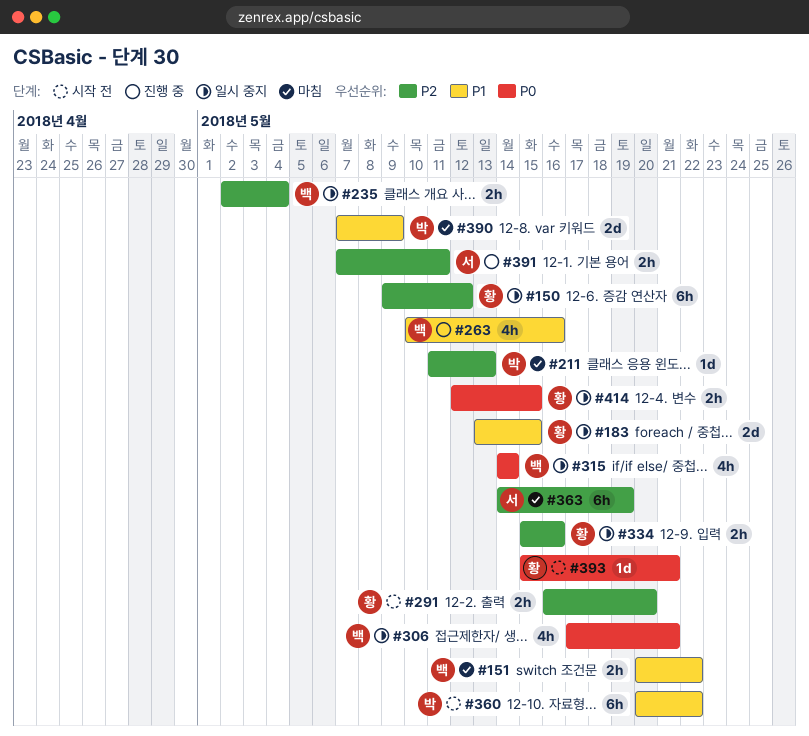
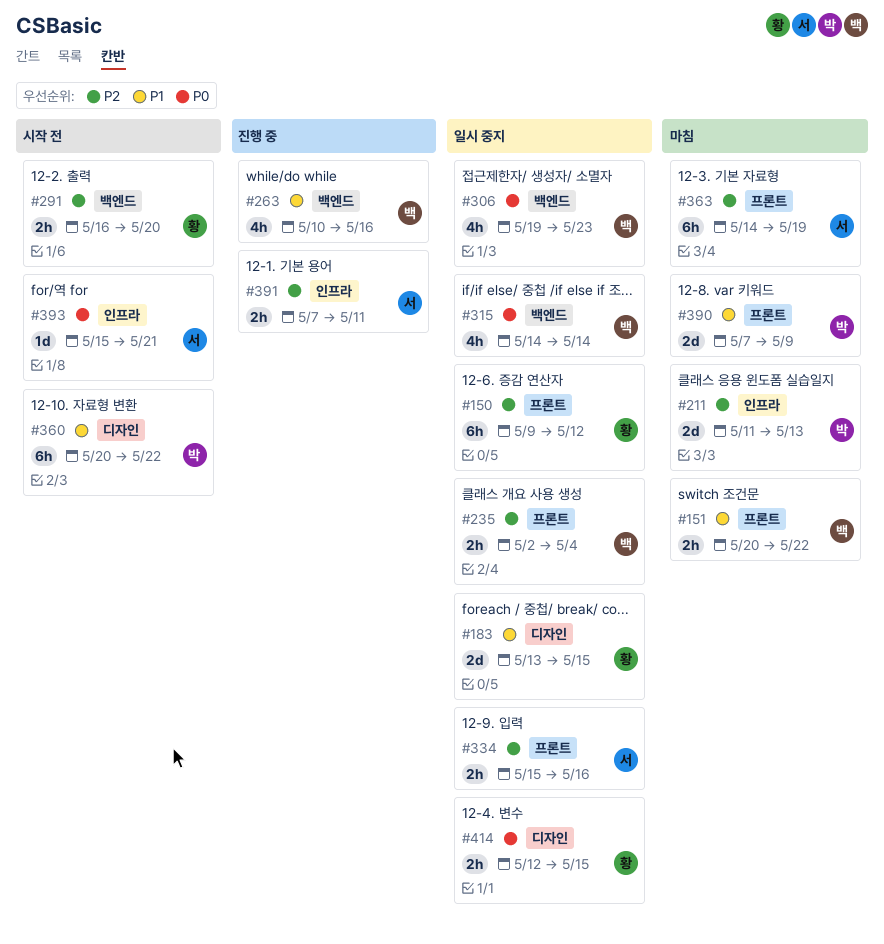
#211, estimate: 1d -> 2d
#306, start: May 17 -> May 19
#306, due: May 21 -> May 23
#334, owner: 황 -> 서
#393, owner: 황 -> 서

